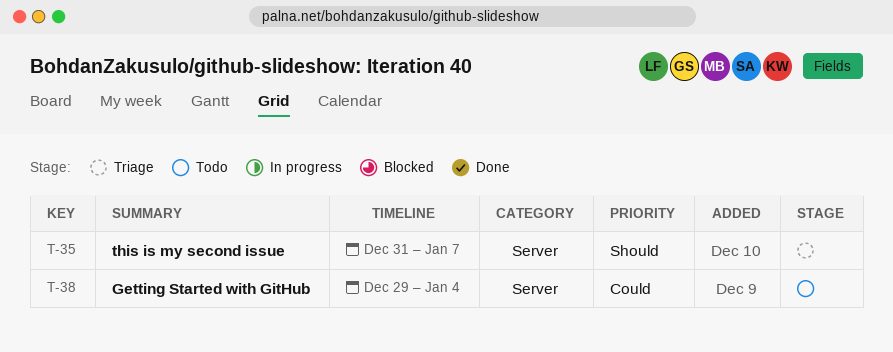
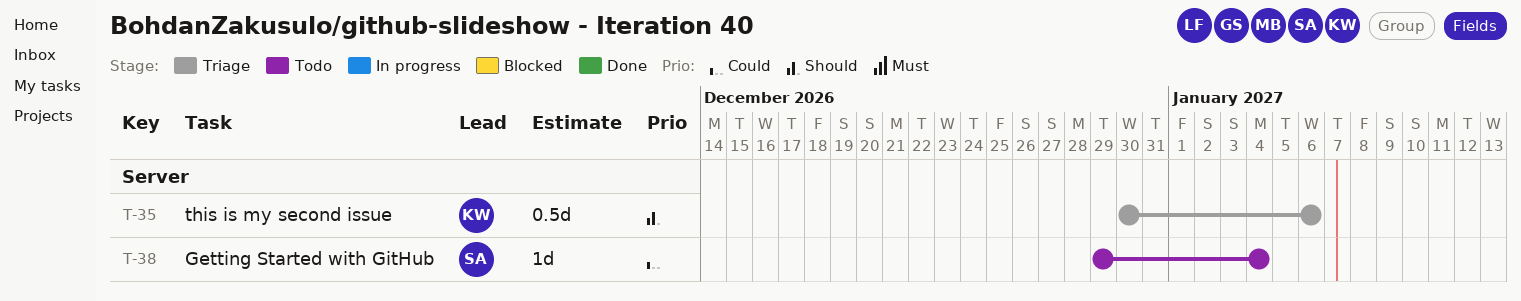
T-35, start: Dec 31 -> Dec 30
T-35, due: Jan 7 -> Jan 6

